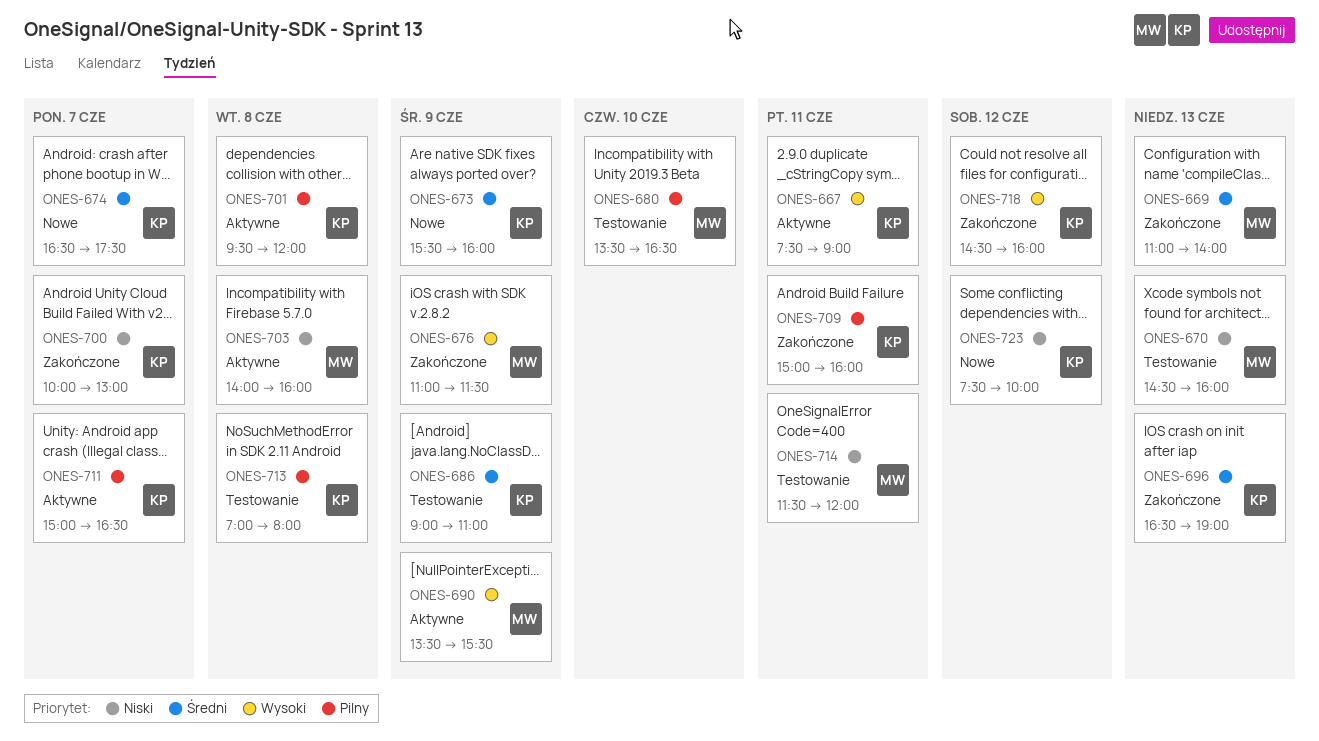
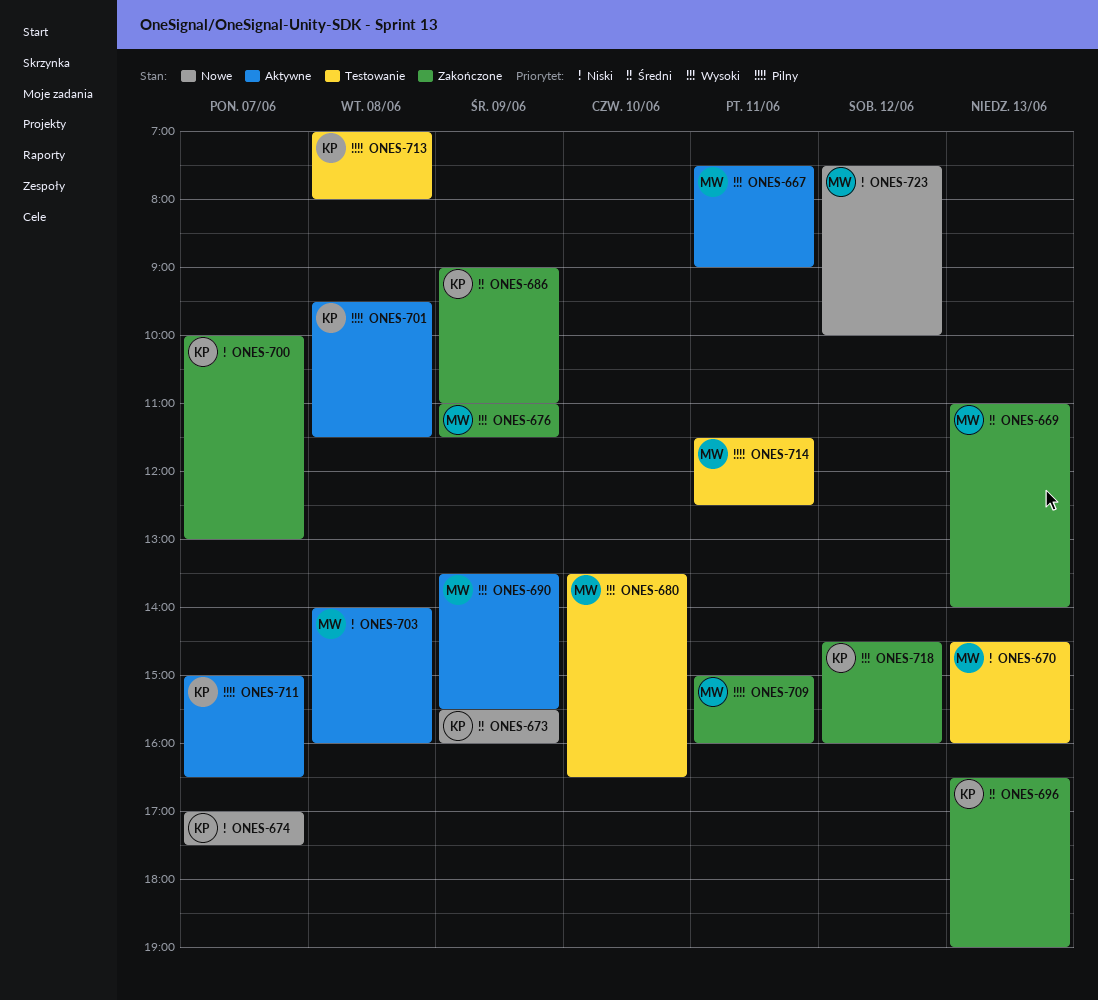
ONES-667, owner: KP -> MW
ONES-674, priority: Średni -> Niski
ONES-674, begins: 16:30 -> 17:00
ONES-680, priority: Pilny -> Wysoki
ONES-686, status: Testowanie -> Zakończone
ONES-701, ends: 12:00 -> 11:30
ONES-709, owner: KP -> MW
ONES-714, priority: Niski -> Pilny
ONES-714, ends: 12:00 -> 12:30
ONES-723, owner: KP -> MW

